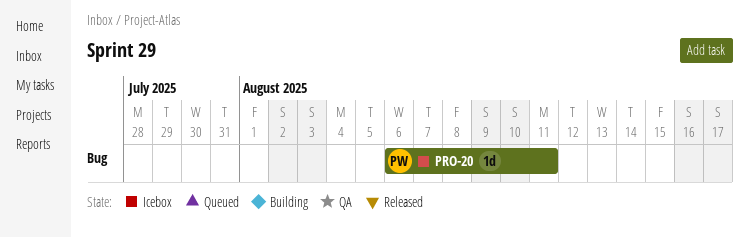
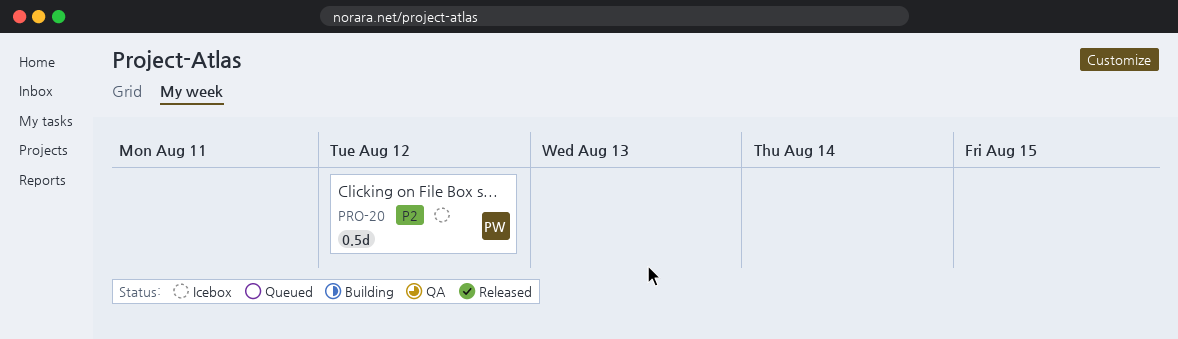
PRO-20, estimate: 1d -> 0.5d
PRO-20, due: Aug 11 -> Aug 12

